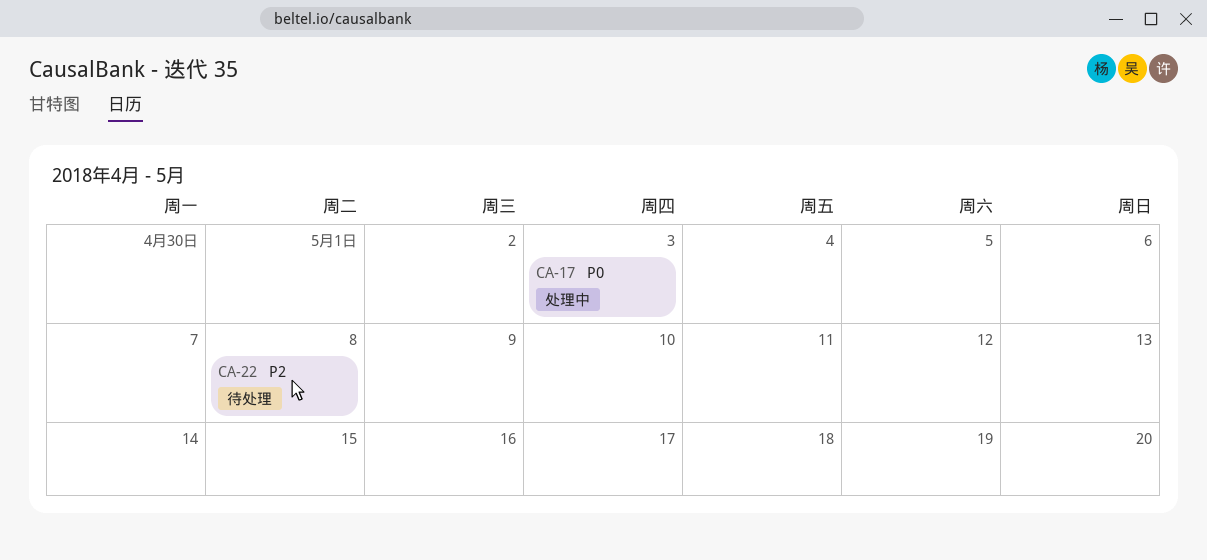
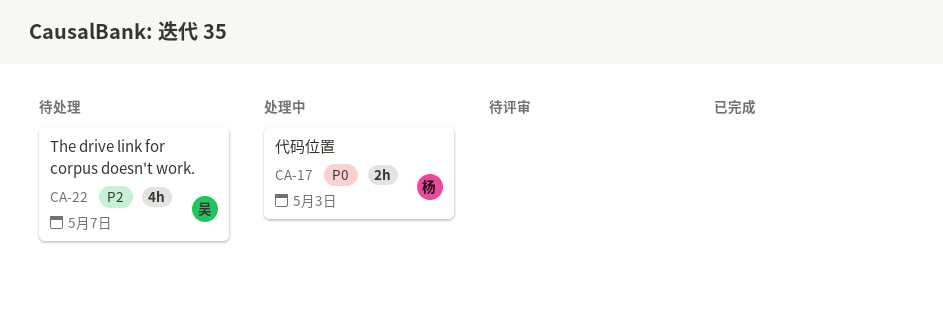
CA-22, due: May 8 -> May 7

